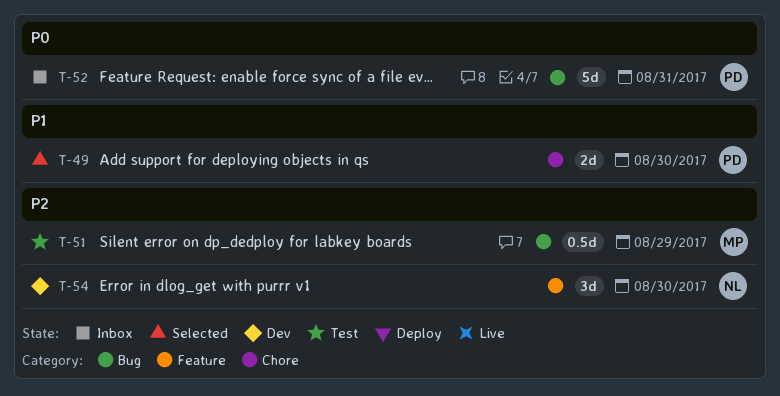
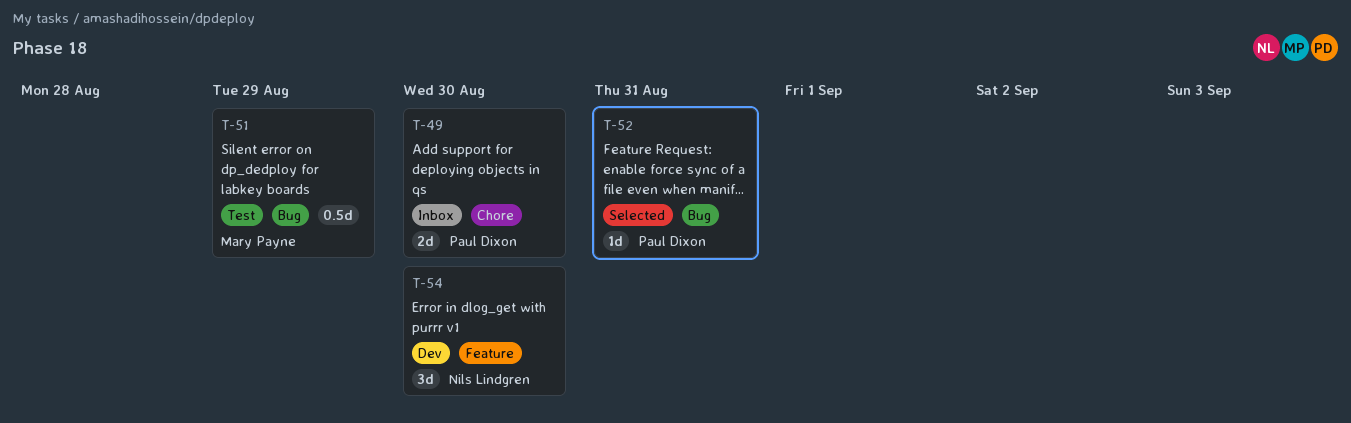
T-49, status: Selected -> Inbox
T-52, status: Inbox -> Selected
T-52, estimate: 5d -> 1d

